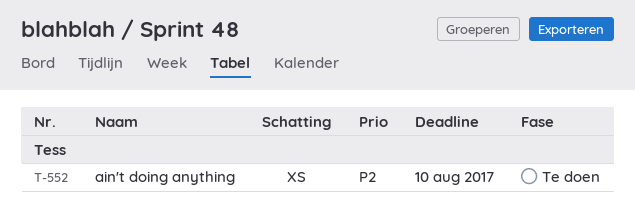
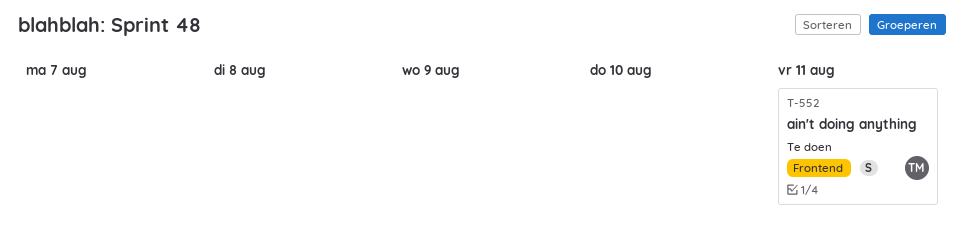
T-552, estimate: XS -> S
T-552, due: Aug 10 -> Aug 11

